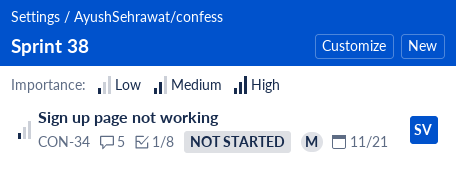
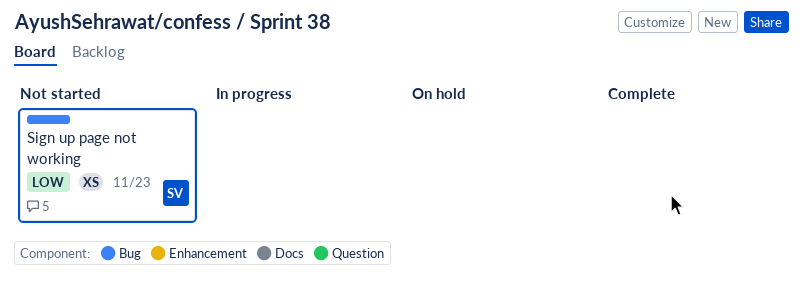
Sign up page not working, estimate: M -> XS
Sign up page not working, due: Nov 21 -> Nov 23

